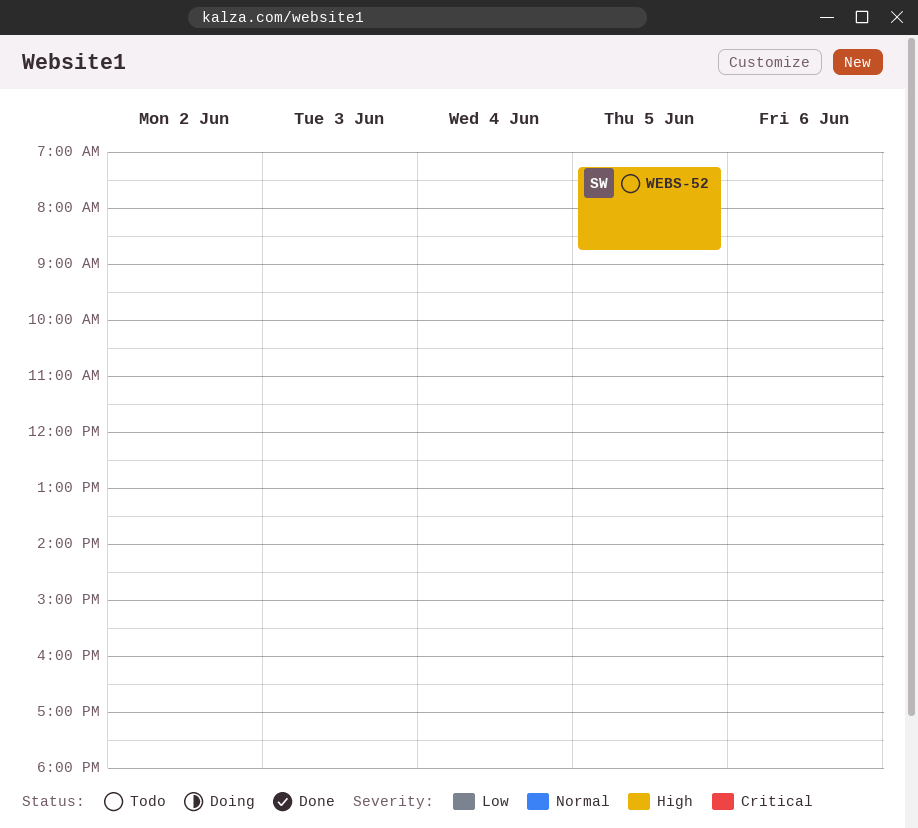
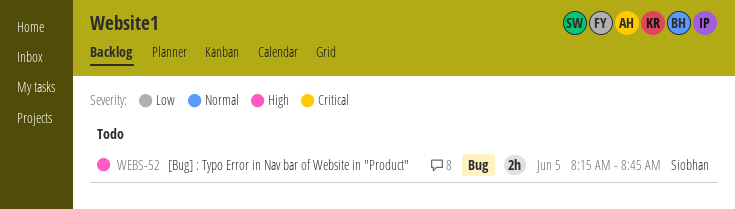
WEBS-52, begins: 07:15 -> 08:15

